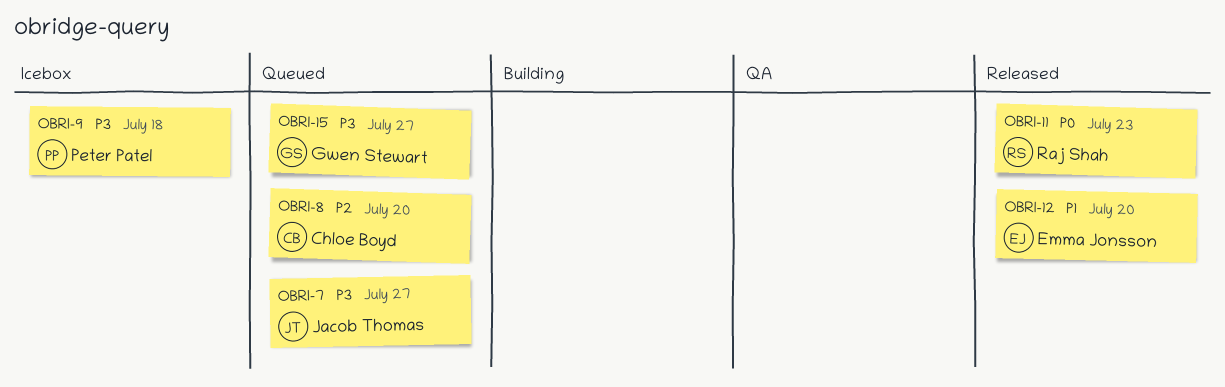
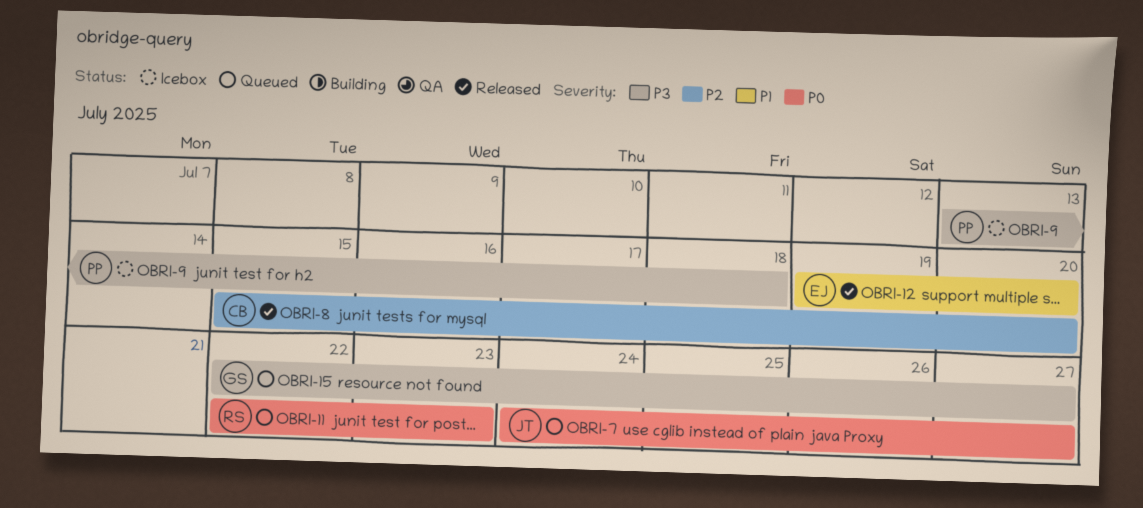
OBRI-7, priority: P3 -> P0
OBRI-8, status: Queued -> Released
OBRI-11, status: Released -> Queued

